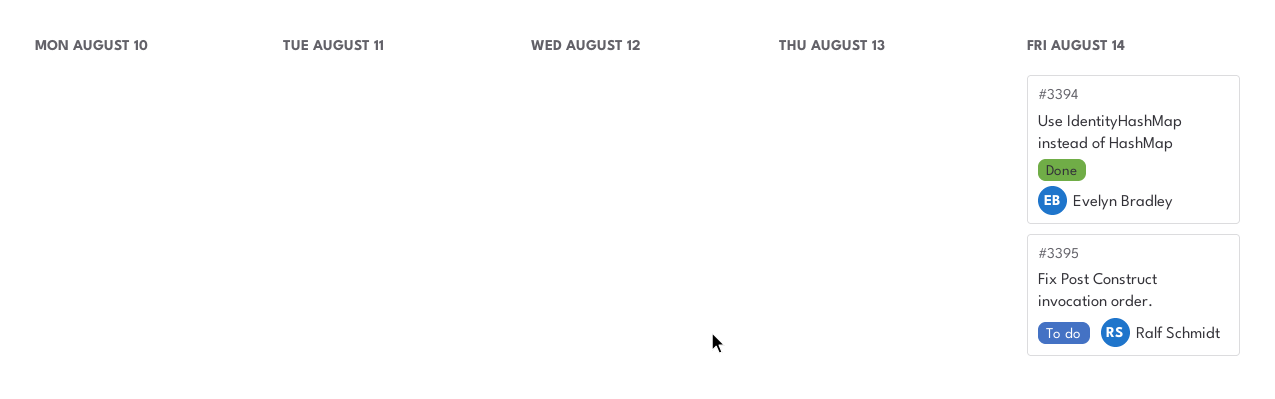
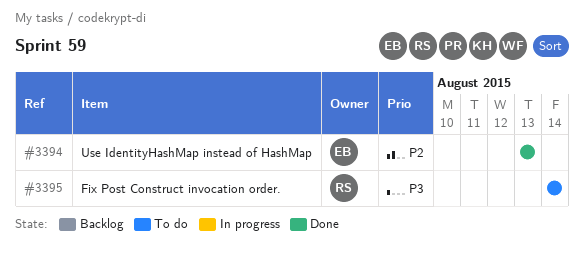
#3394, due: Aug 14 -> Aug 13

